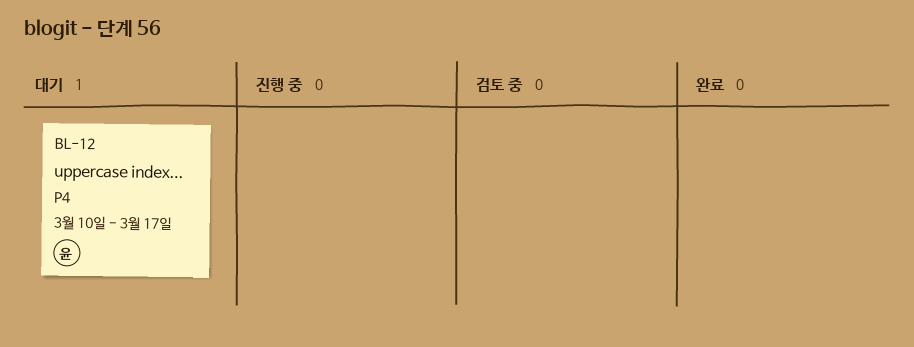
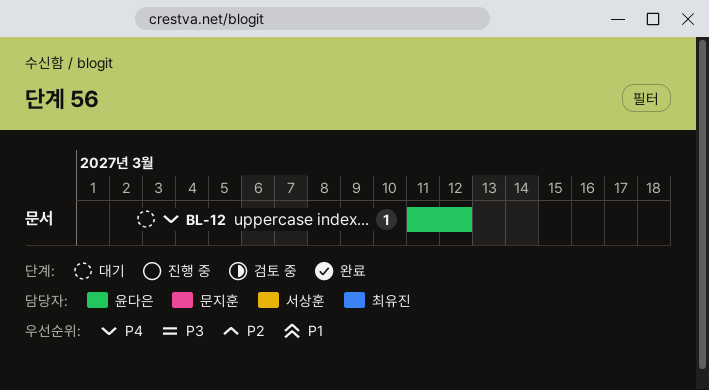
BL-12, start: Mar 10 -> Mar 11
BL-12, due: Mar 17 -> Mar 12

